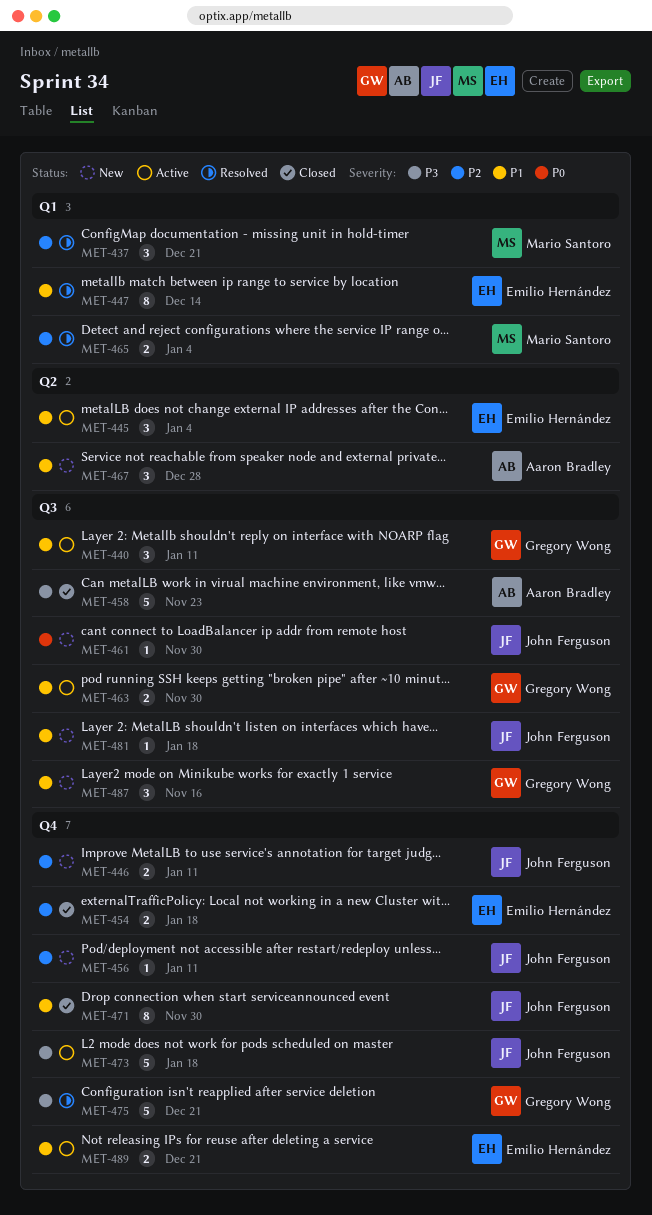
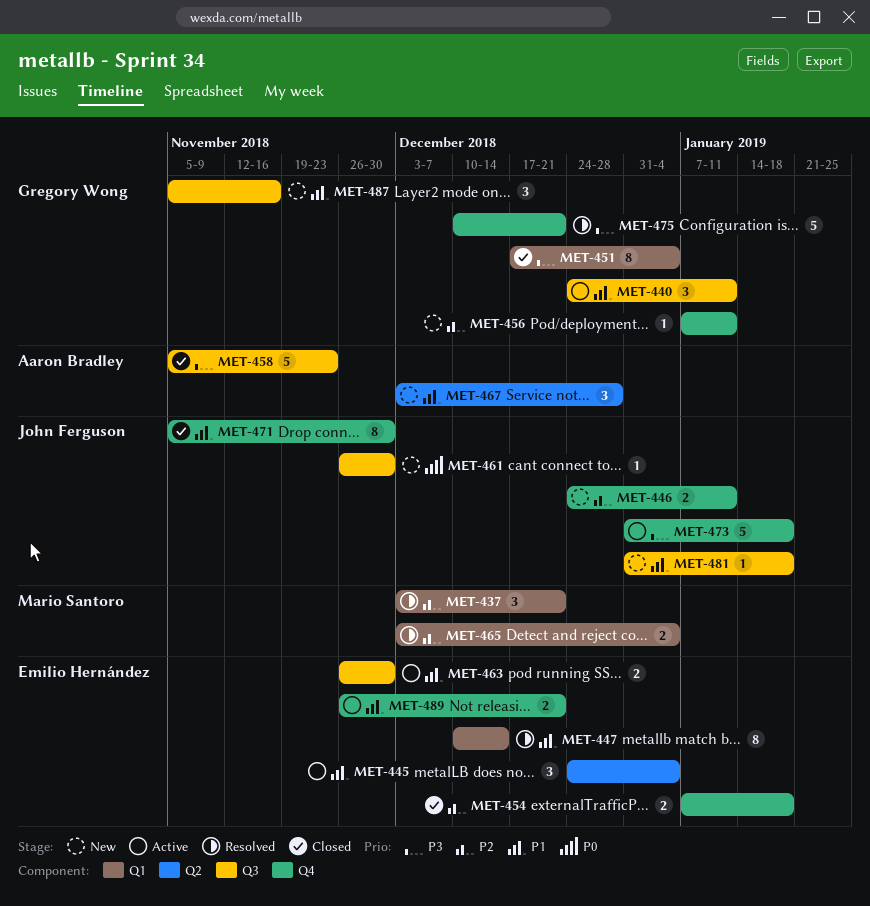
MET-451: none -> present
MET-456, owner: John Ferguson -> Gregory Wong
MET-463, owner: Gregory Wong -> Emilio Hernández

